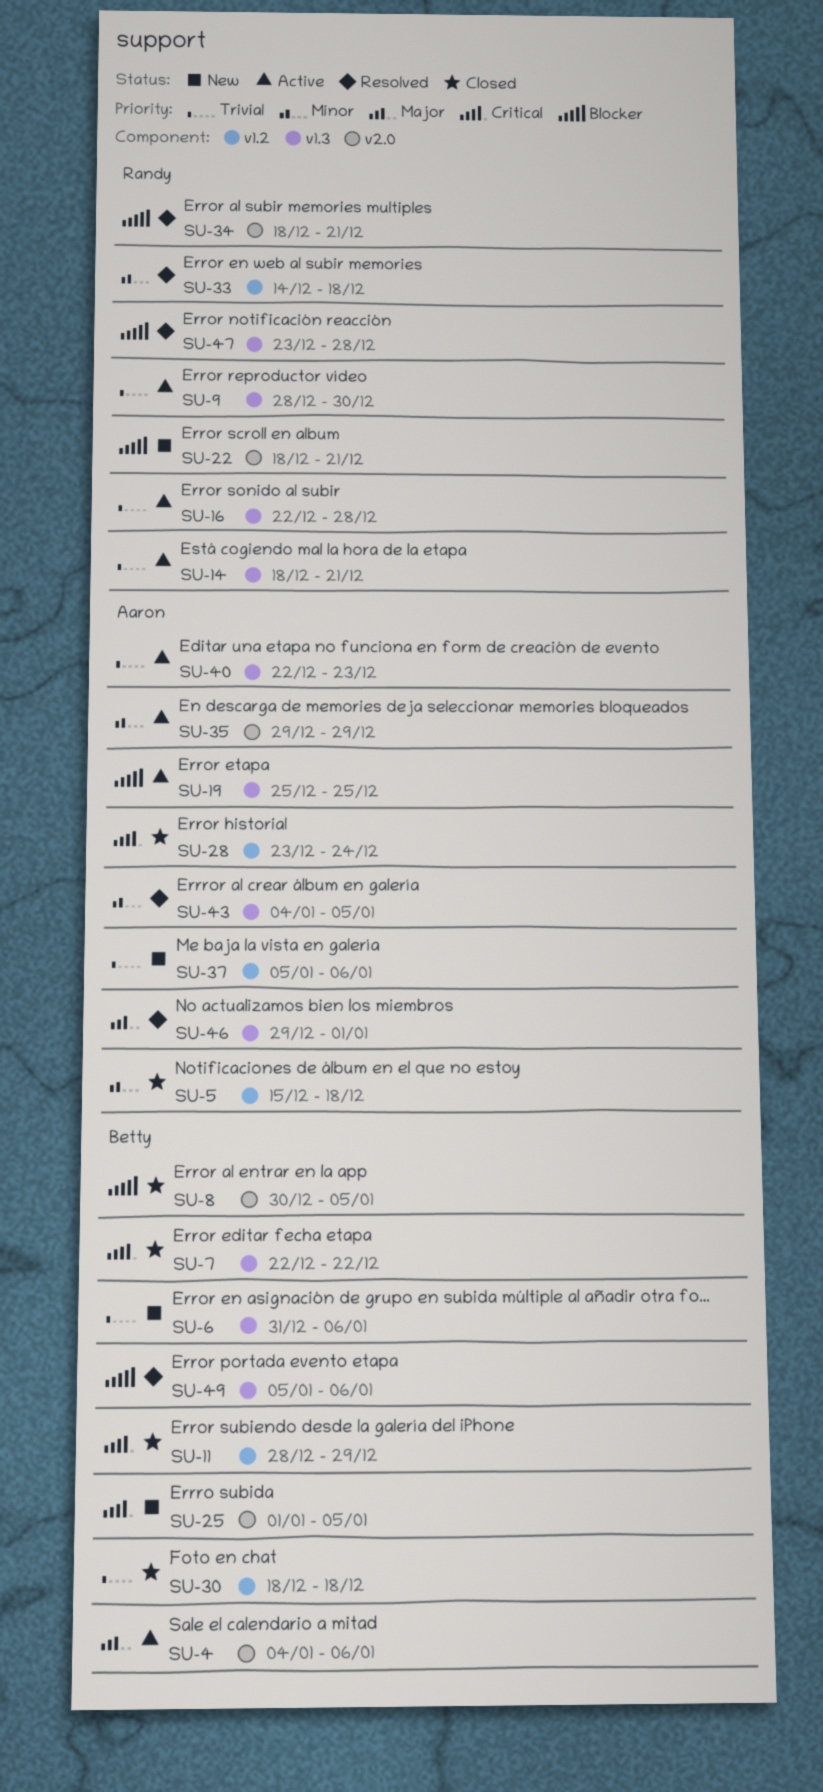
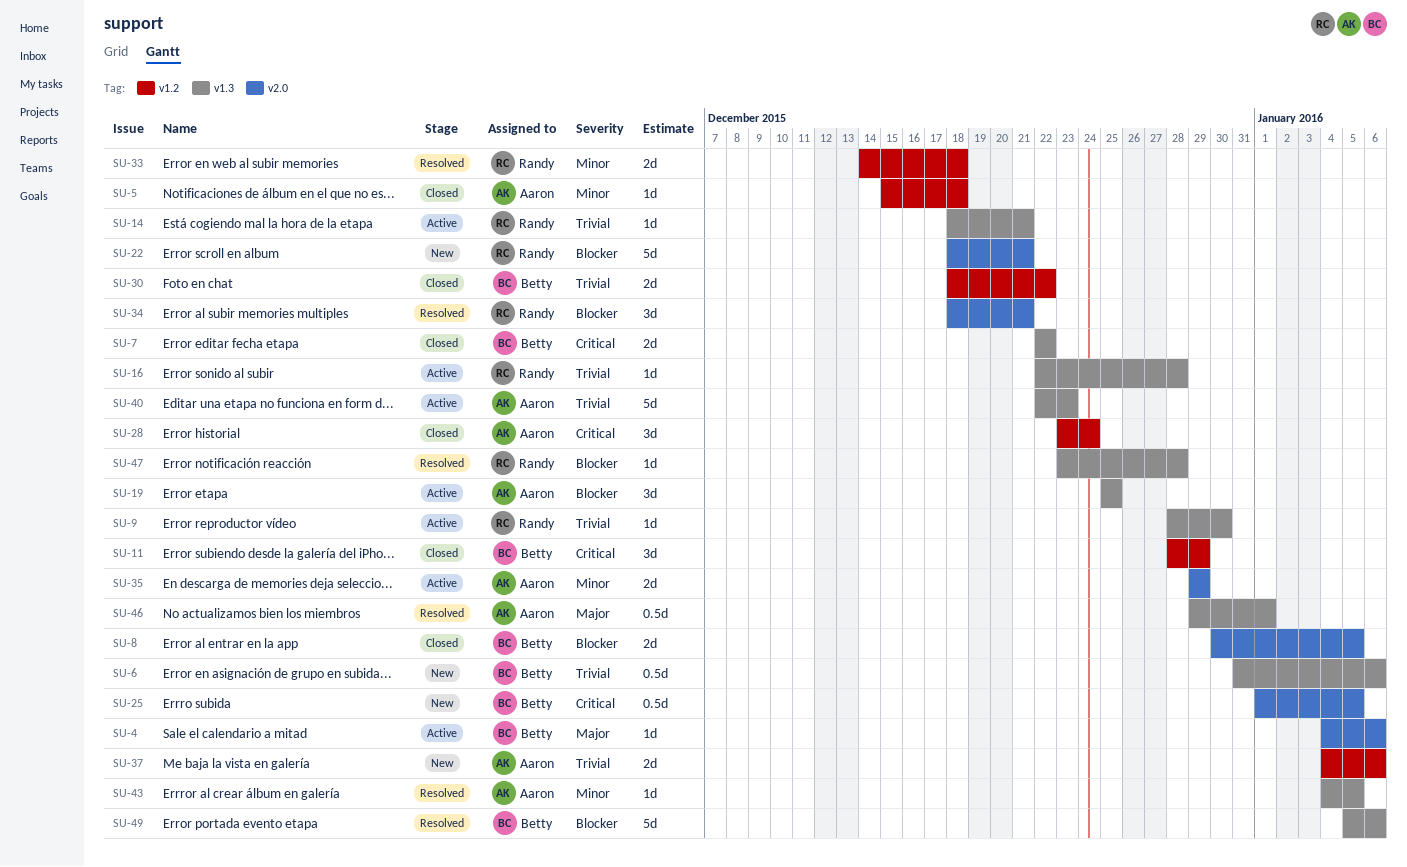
SU-30, due: Dec 18 -> Dec 22
SU-37, start: Jan 5 -> Jan 4

